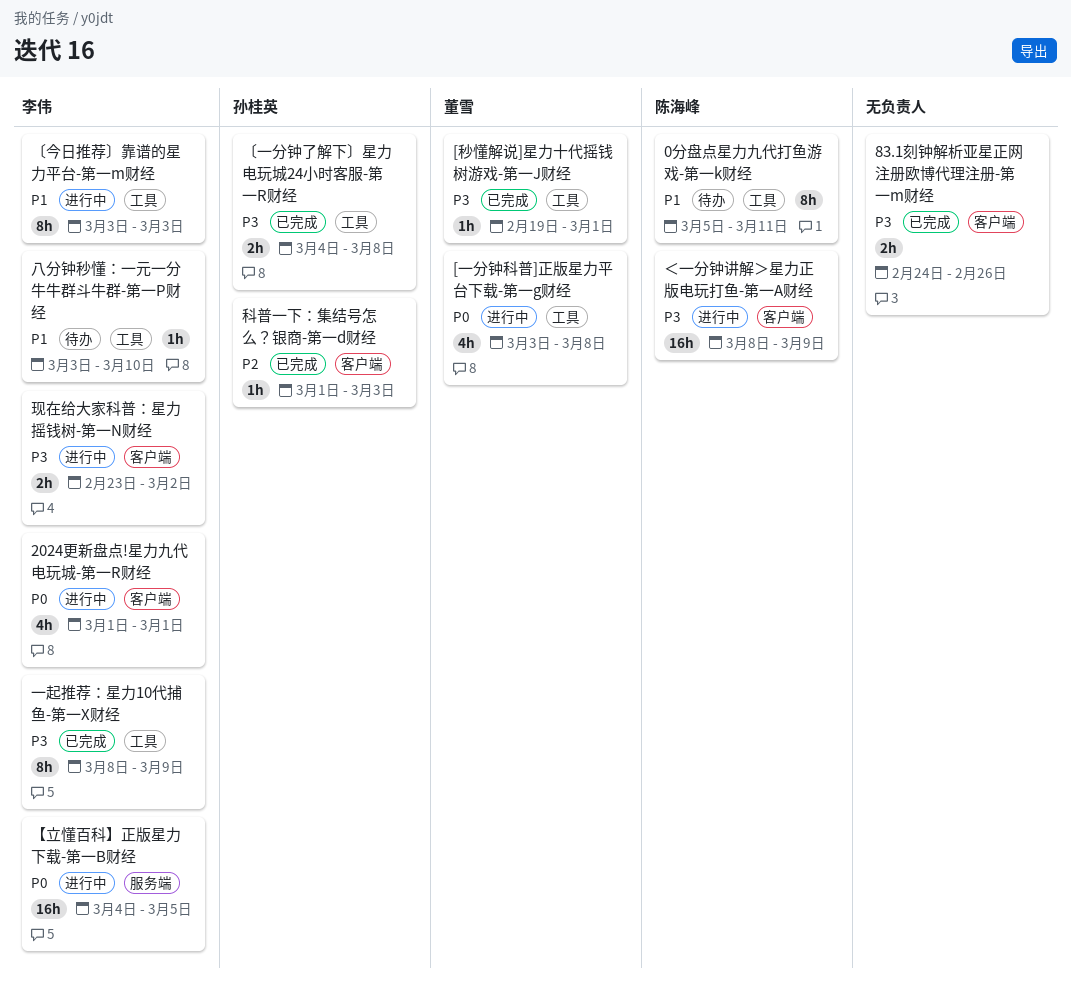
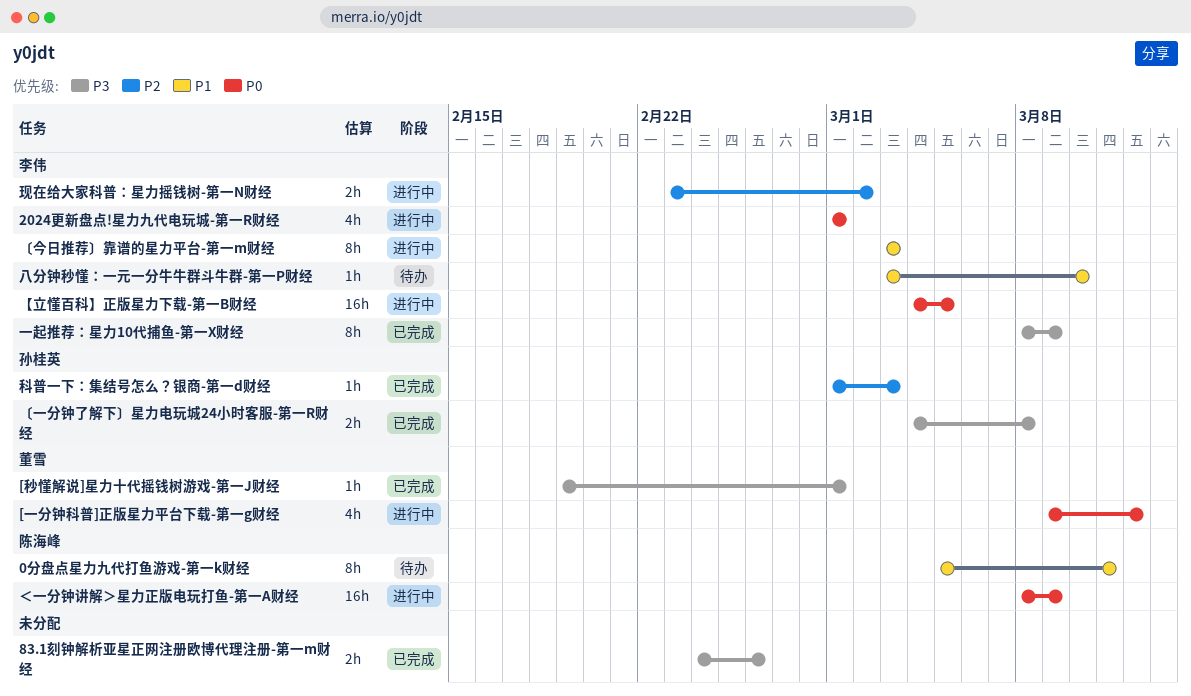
[一分钟科普]正版星力平台下载-第一g财经, start: Mar 3 -> Mar 9
[一分钟科普]正版星力平台下载-第一g财经, due: Mar 8 -> Mar 12
现在给大家科普：星力摇钱树-第一N财经, priority: P3 -> P2
＜一分钟讲解＞星力正版电玩打鱼-第一A财经, priority: P3 -> P0

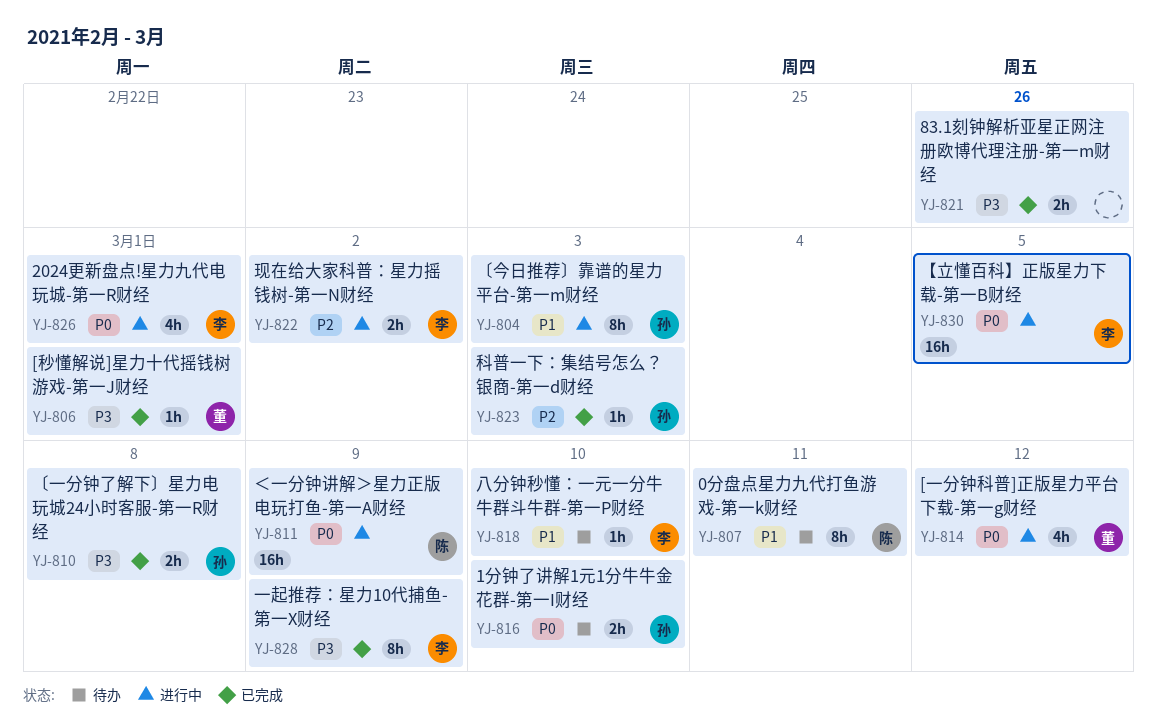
1分钟了讲解1元1分牛牛金花群-第一I财经: none -> present
〔今日推荐〕靠谱的星力平台-第一m财经, owner: 李伟 -> 孙桂英

